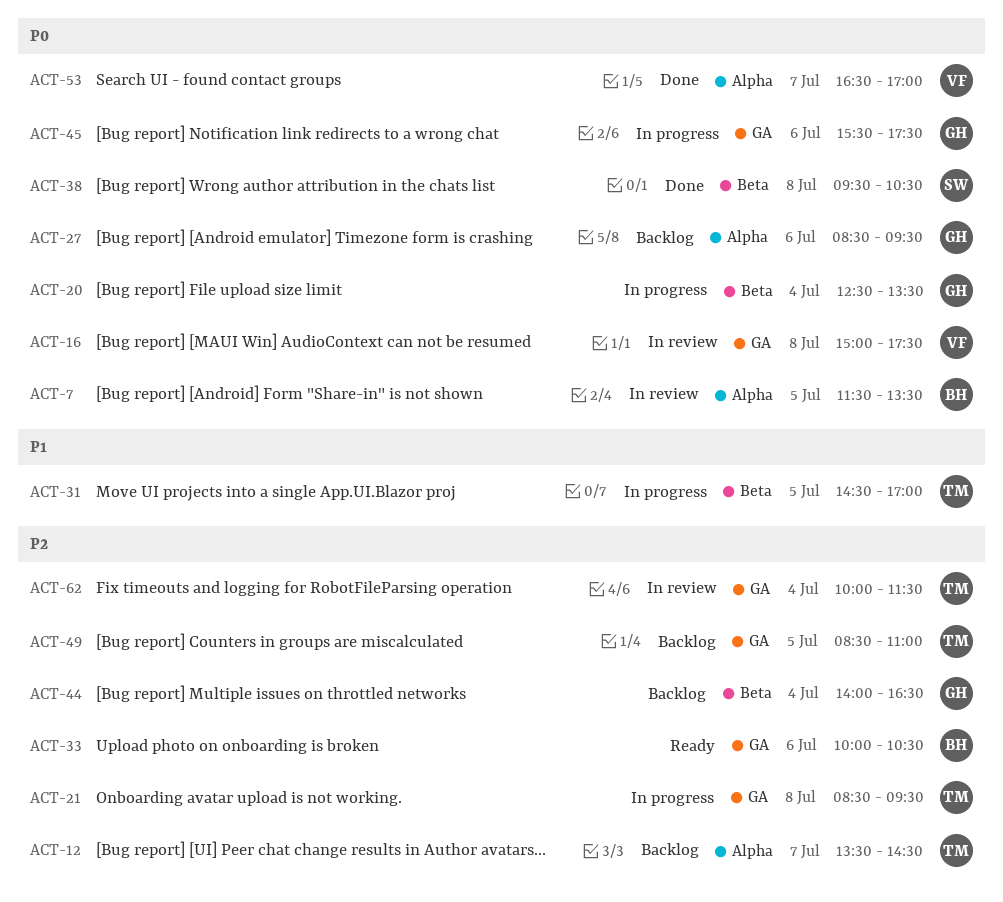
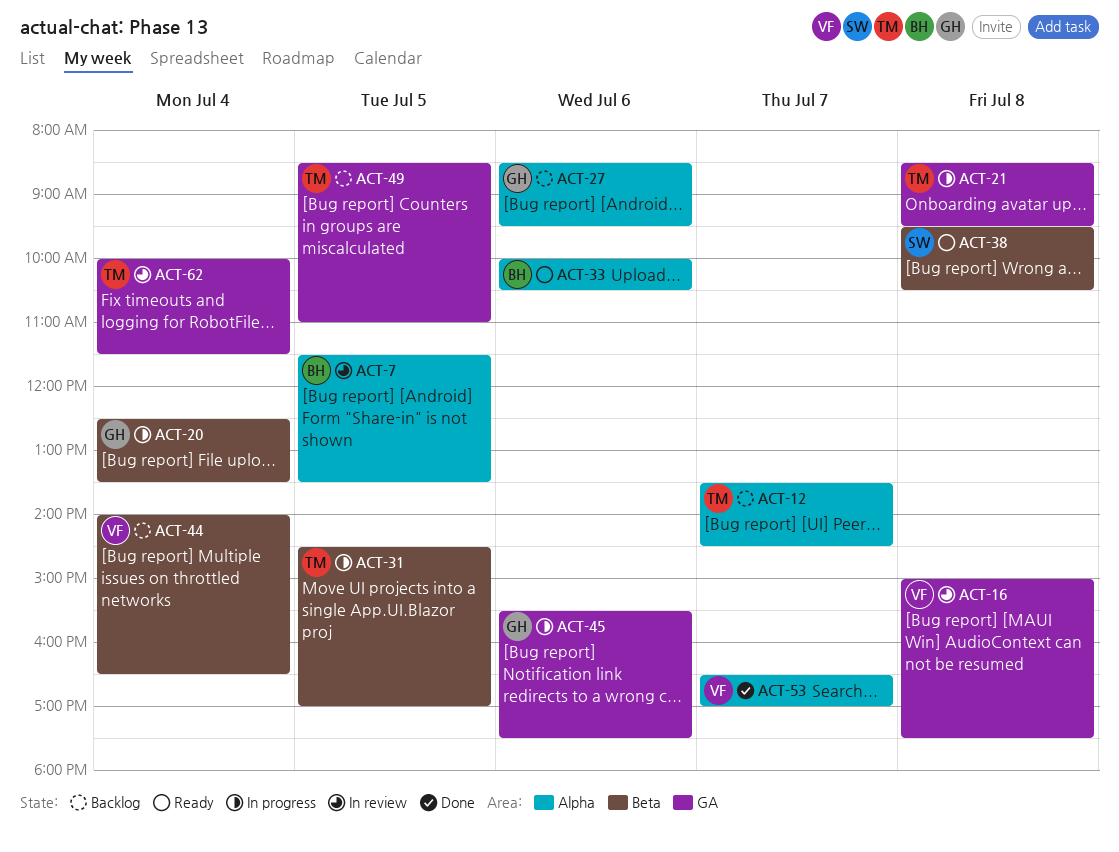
ACT-33, label: GA -> Alpha
ACT-38, status: Done -> Ready
ACT-44, owner: GH -> VF

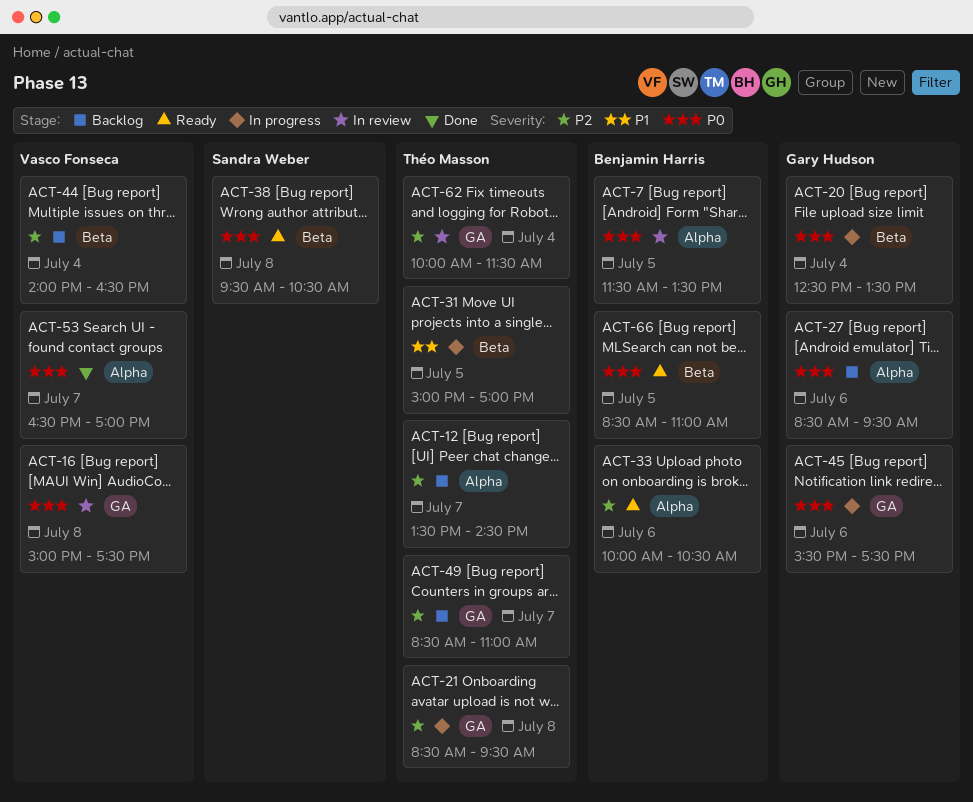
ACT-31, begins: 14:30 -> 15:00
ACT-49, day: Jul 5 -> Jul 7
ACT-66: none -> present

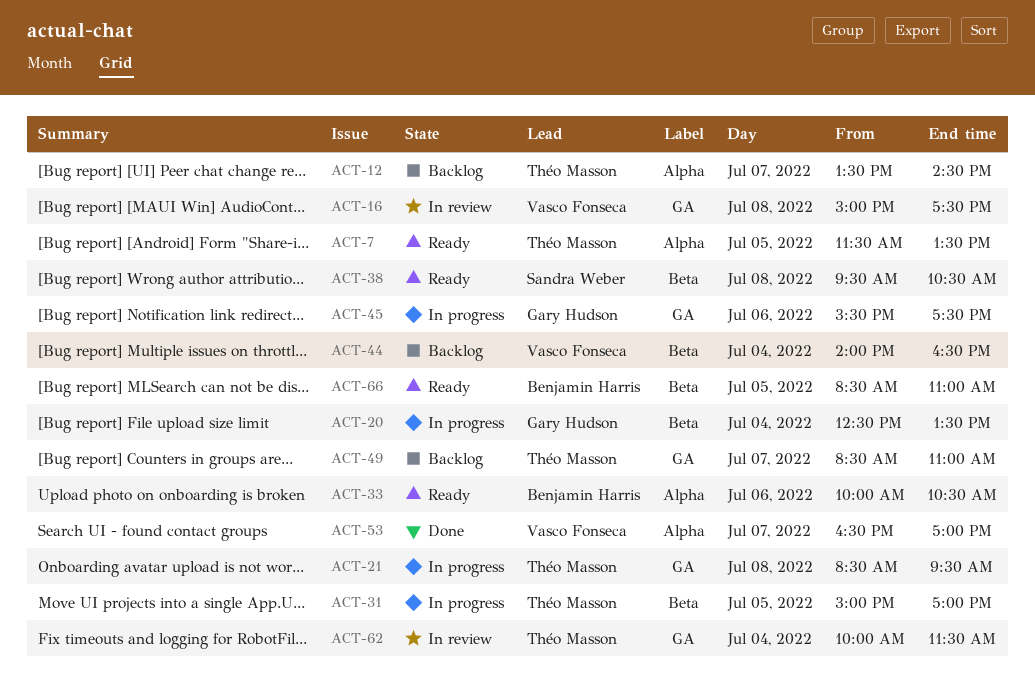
ACT-7, status: In review -> Ready
ACT-7, owner: Benjamin Harris -> Théo Masson
ACT-27: present -> none

